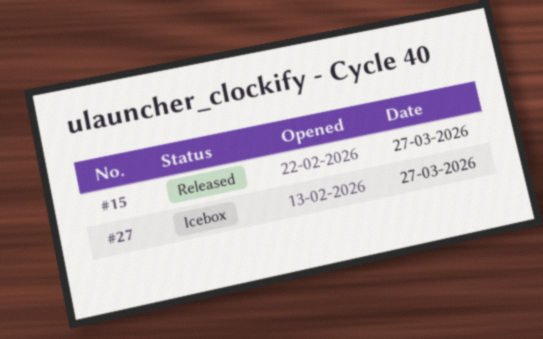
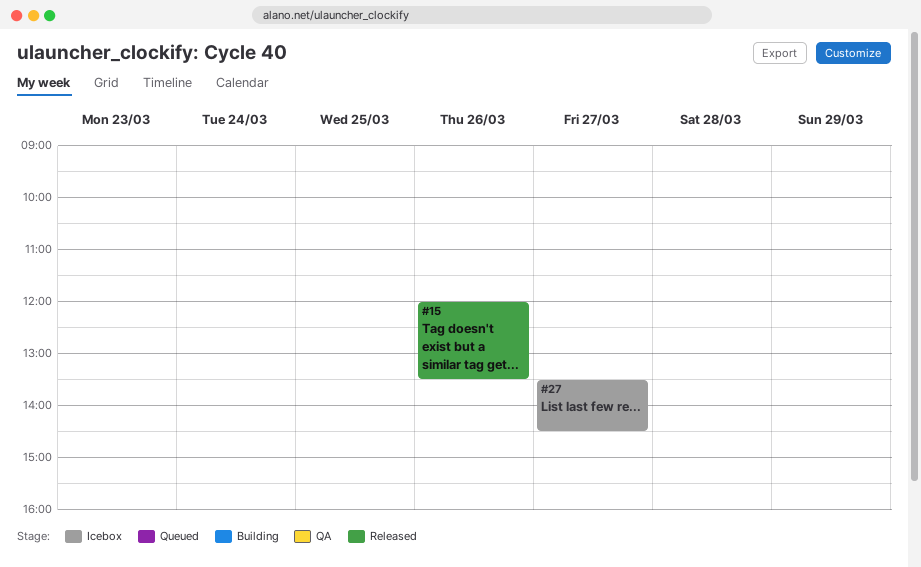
#15, day: Mar 27 -> Mar 26

